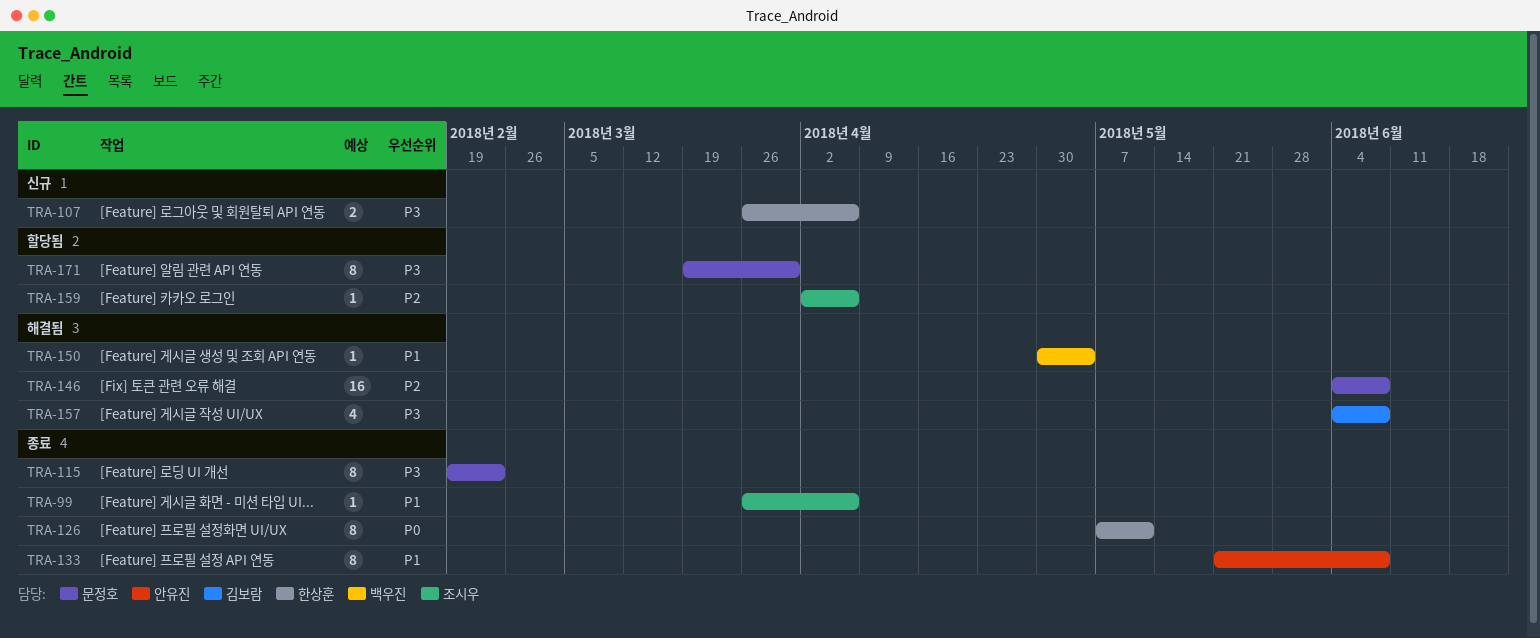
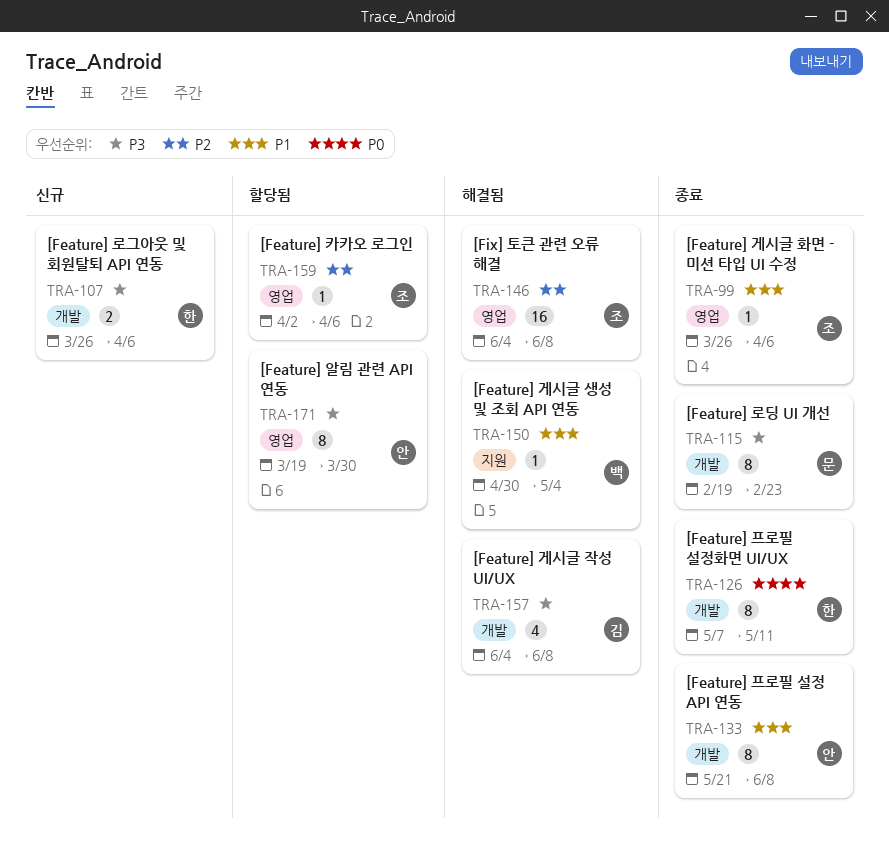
TRA-146, owner: 문정호 -> 조시우
TRA-171, owner: 문정호 -> 안유진

